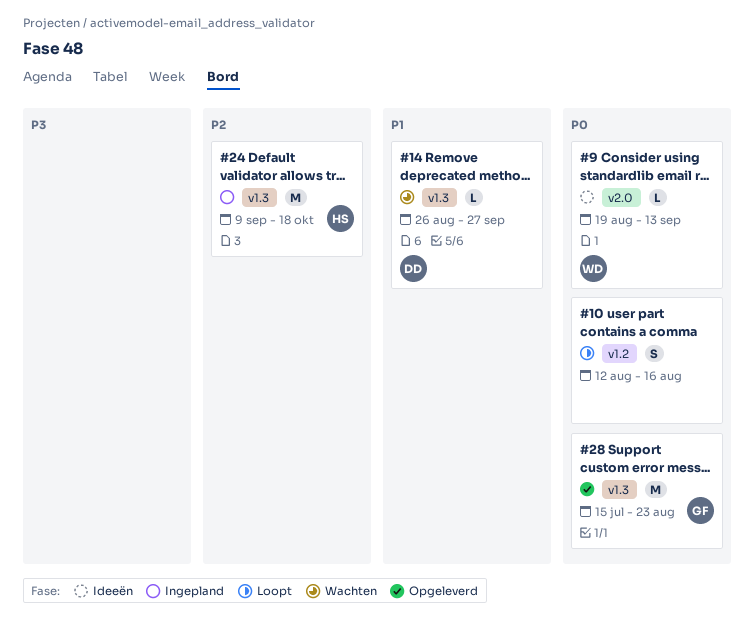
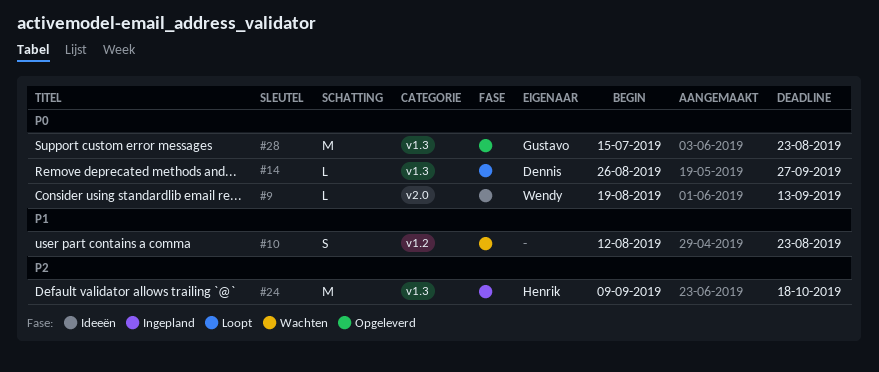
#10, status: Loopt -> Wachten
#10, priority: P0 -> P1
#10, due: Aug 16 -> Aug 23
#14, status: Wachten -> Loopt
#14, priority: P1 -> P0

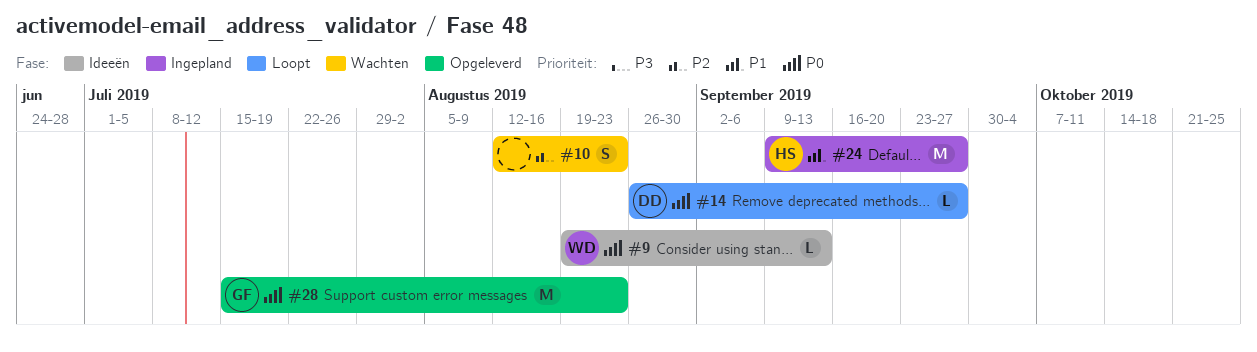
#10, priority: P1 -> P2
#24, priority: P2 -> P1
#24, due: Oct 18 -> Sep 27

